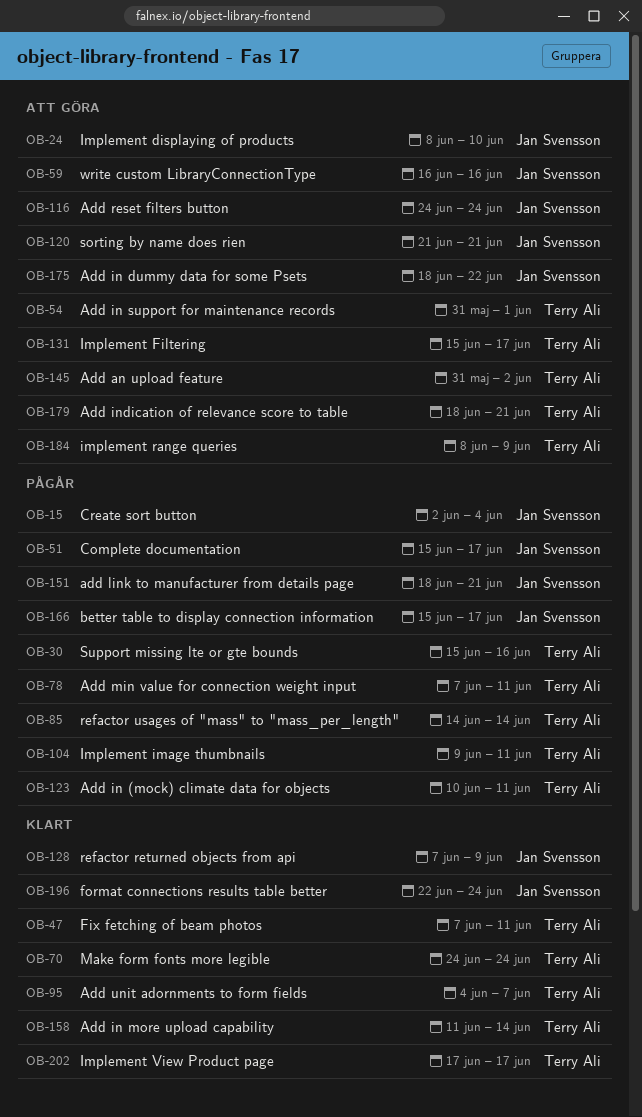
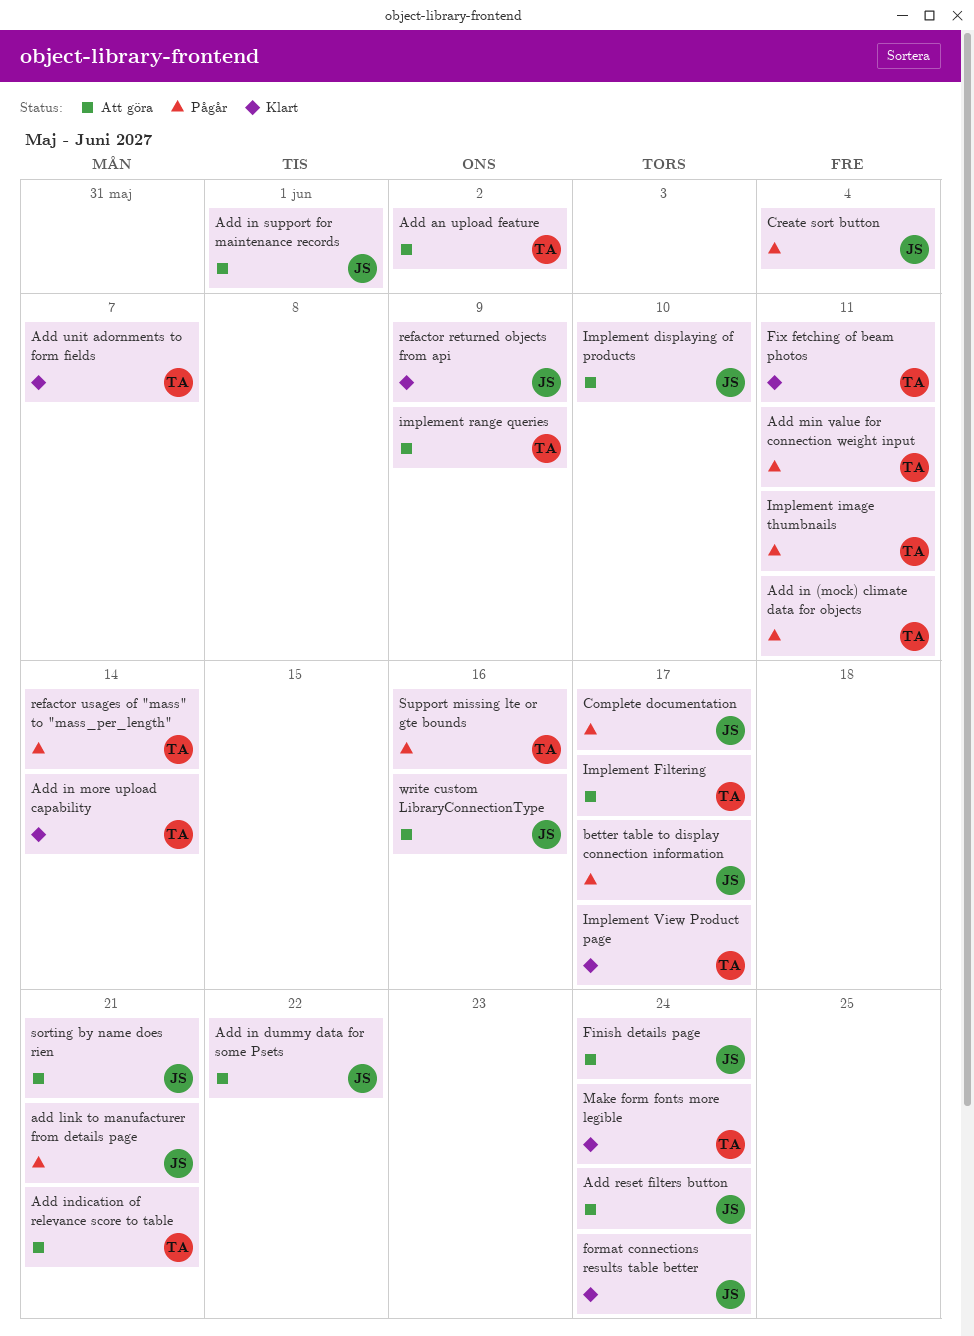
Add in support for maintenance records, owner: Terry Ali -> Jan Svensson
Finish details page: none -> present

